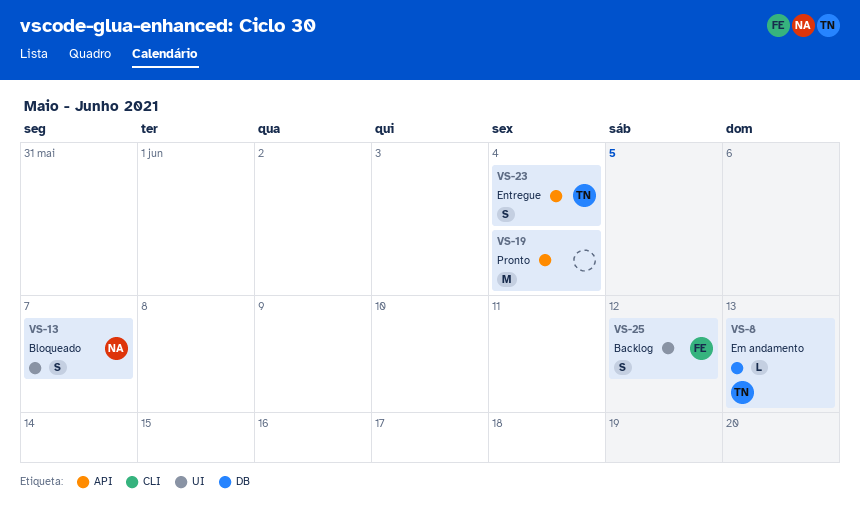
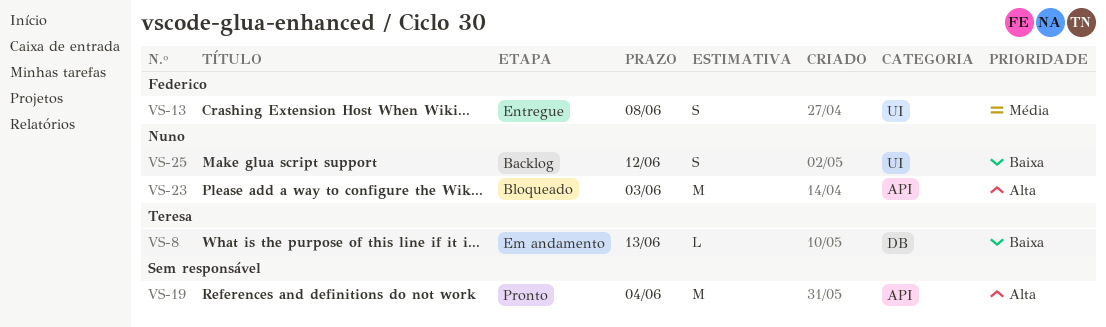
VS-13, status: Bloqueado -> Entregue
VS-13, owner: Nuno -> Federico
VS-13, due: Jun 7 -> Jun 8
VS-23, status: Entregue -> Bloqueado
VS-23, owner: Teresa -> Nuno
VS-23, estimate: S -> M
VS-23, due: Jun 4 -> Jun 3
VS-25, owner: Federico -> Nuno

